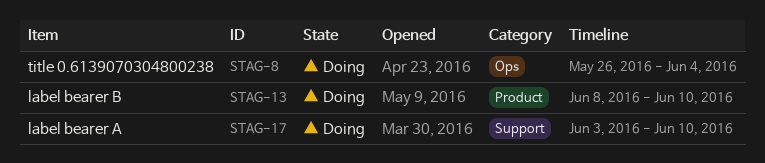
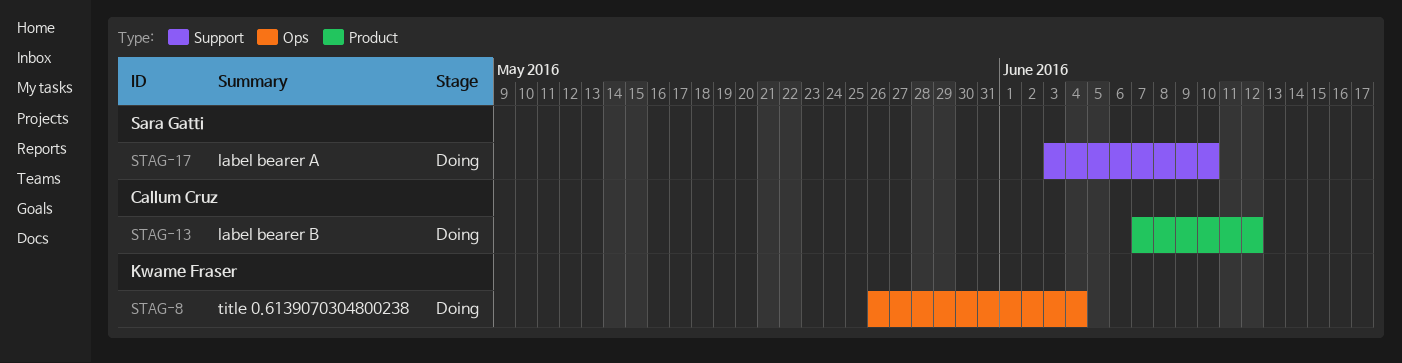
STAG-13, start: Jun 8 -> Jun 7
STAG-13, due: Jun 10 -> Jun 12

